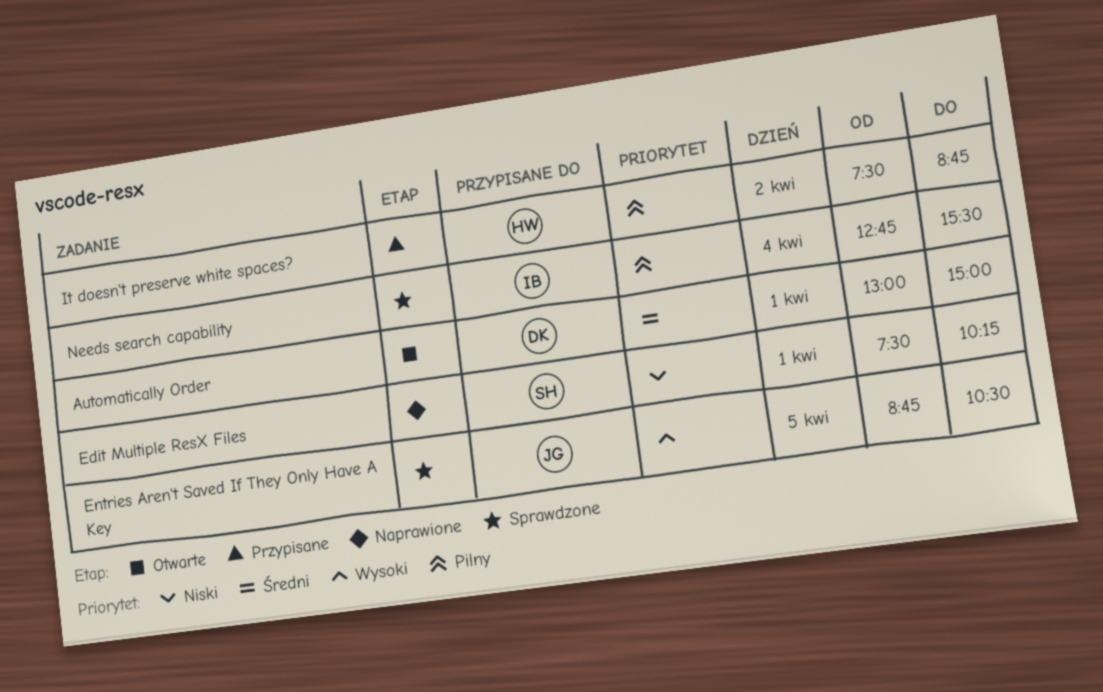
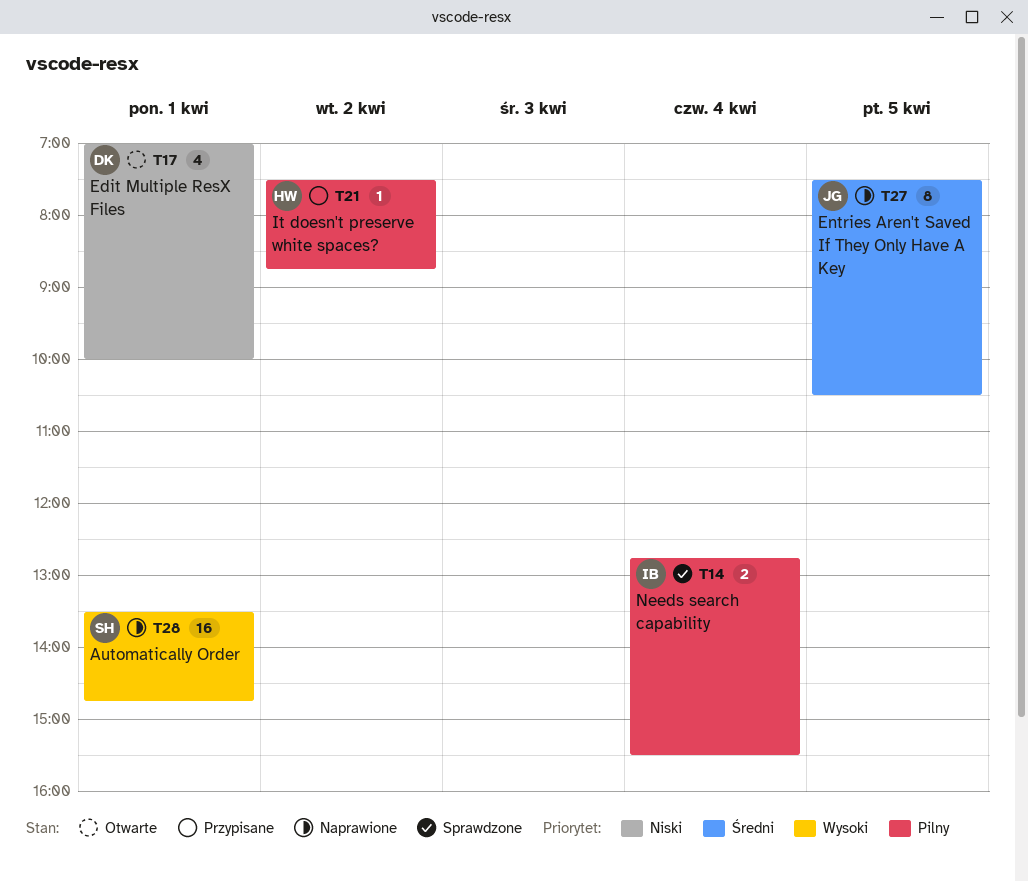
Automatically Order, status: Otwarte -> Naprawione
Automatically Order, owner: DK -> SH
Automatically Order, priority: Średni -> Wysoki
Automatically Order, begins: 13:00 -> 13:30
Automatically Order, ends: 15:00 -> 14:45
Edit Multiple ResX Files, status: Naprawione -> Otwarte
Edit Multiple ResX Files, owner: SH -> DK
Edit Multiple ResX Files, begins: 07:30 -> 07:00
Edit Multiple ResX Files, ends: 10:15 -> 10:00
Entries Aren't Saved If They Only Have A Key, status: Sprawdzone -> Naprawione
Entries Aren't Saved If They Only Have A Key, priority: Wysoki -> Średni
Entries Aren't Saved If They Only Have A Key, begins: 08:45 -> 07:30

